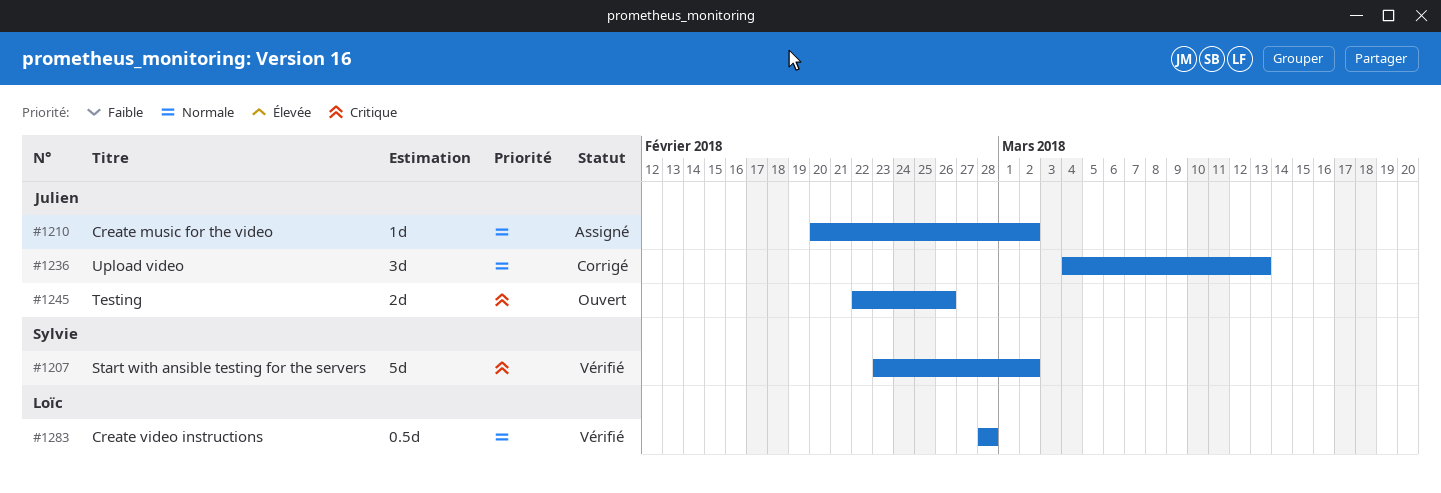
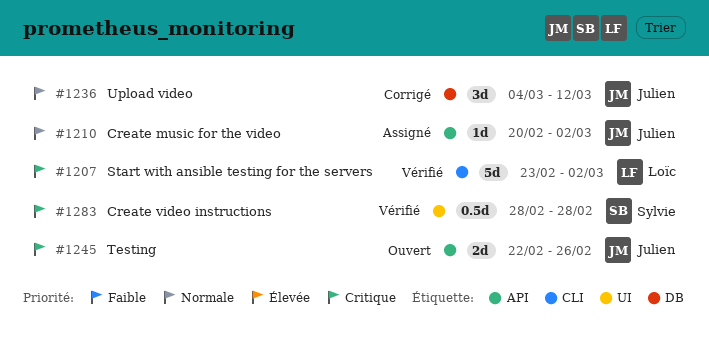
#1207, owner: Sylvie -> Loïc
#1236, due: Mar 13 -> Mar 12
#1283, owner: Loïc -> Sylvie
#1283, priority: Normale -> Critique

